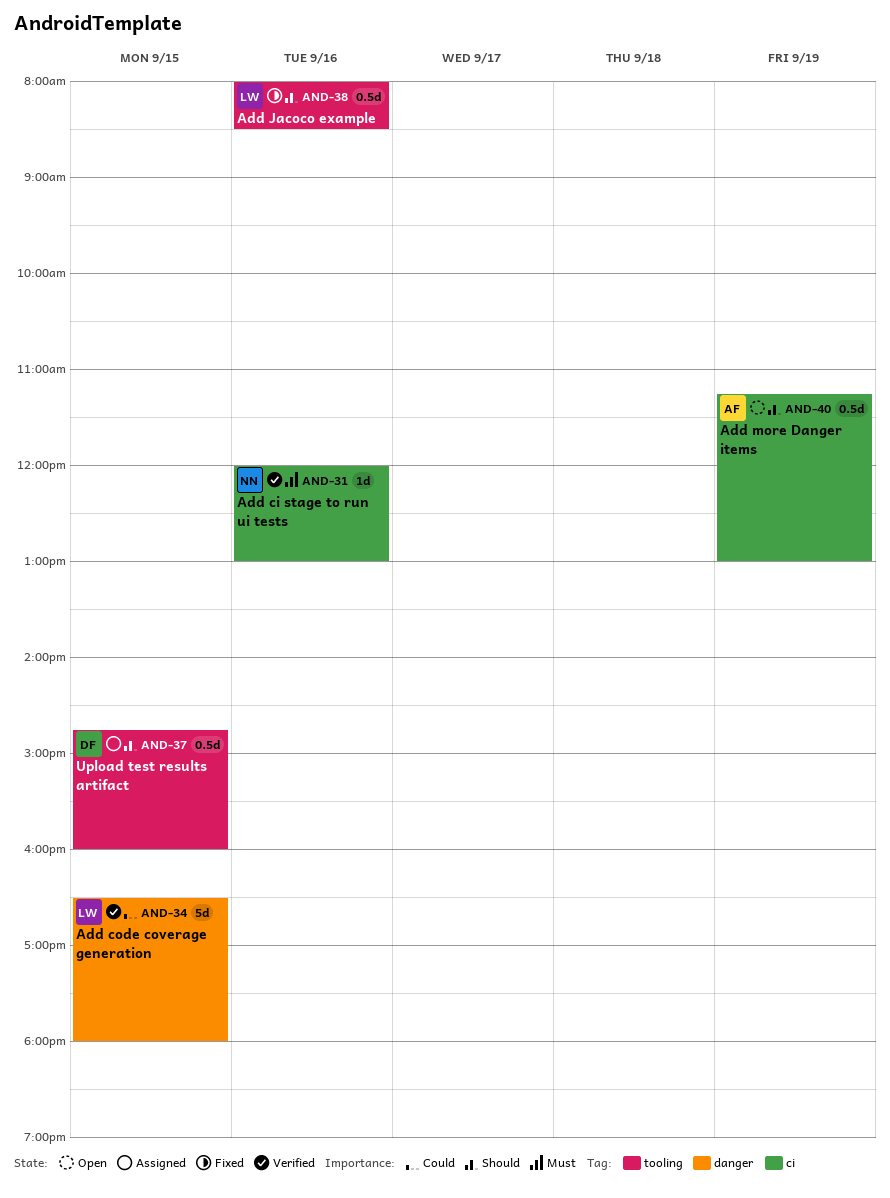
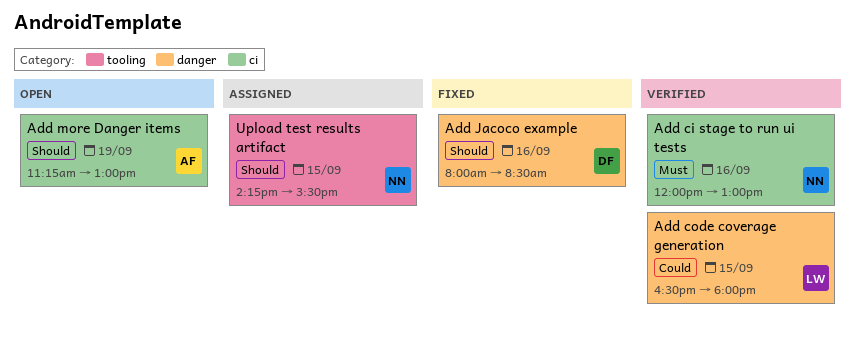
Add Jacoco example, owner: LW -> DF
Add Jacoco example, label: tooling -> danger
Upload test results artifact, owner: DF -> NN
Upload test results artifact, begins: 14:45 -> 14:15
Upload test results artifact, ends: 16:00 -> 15:30

